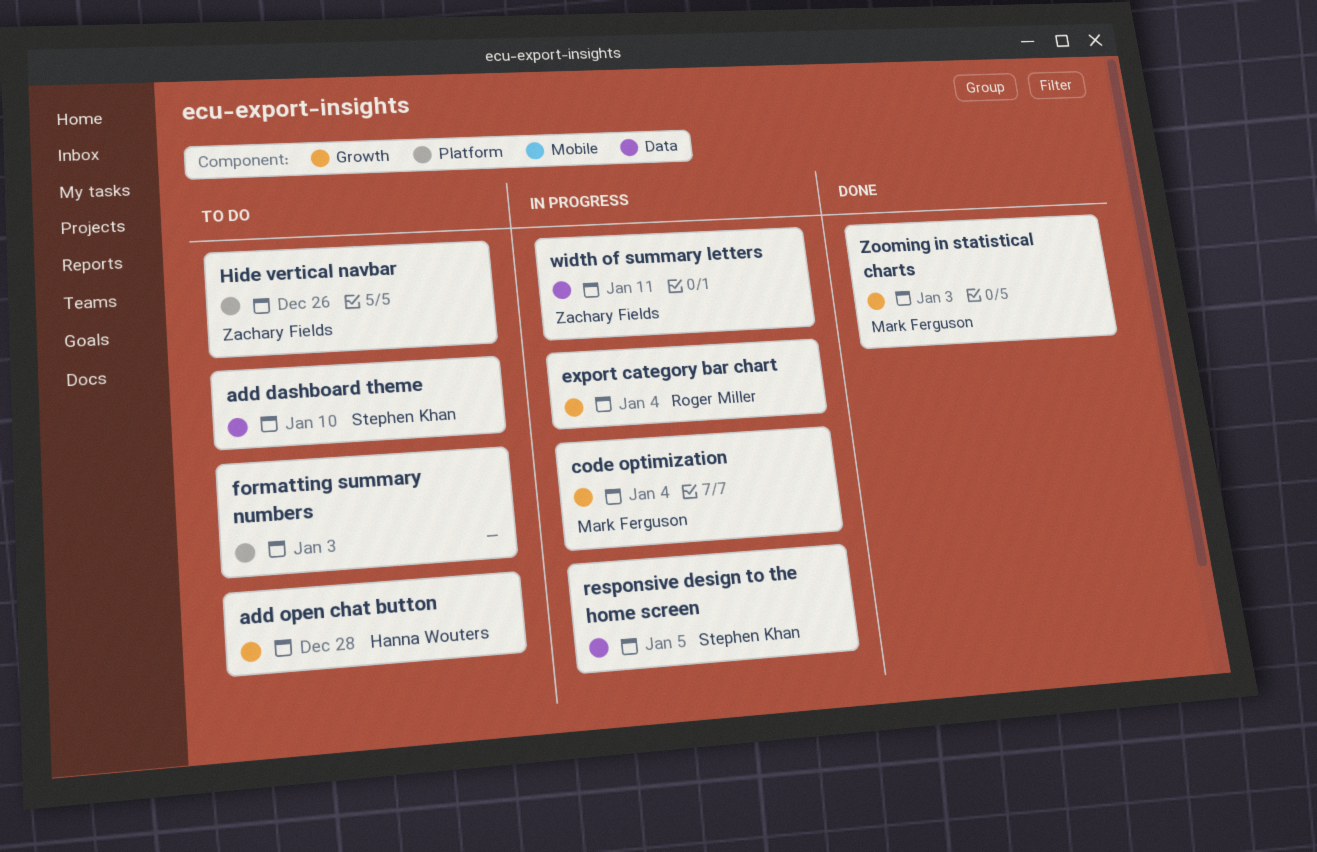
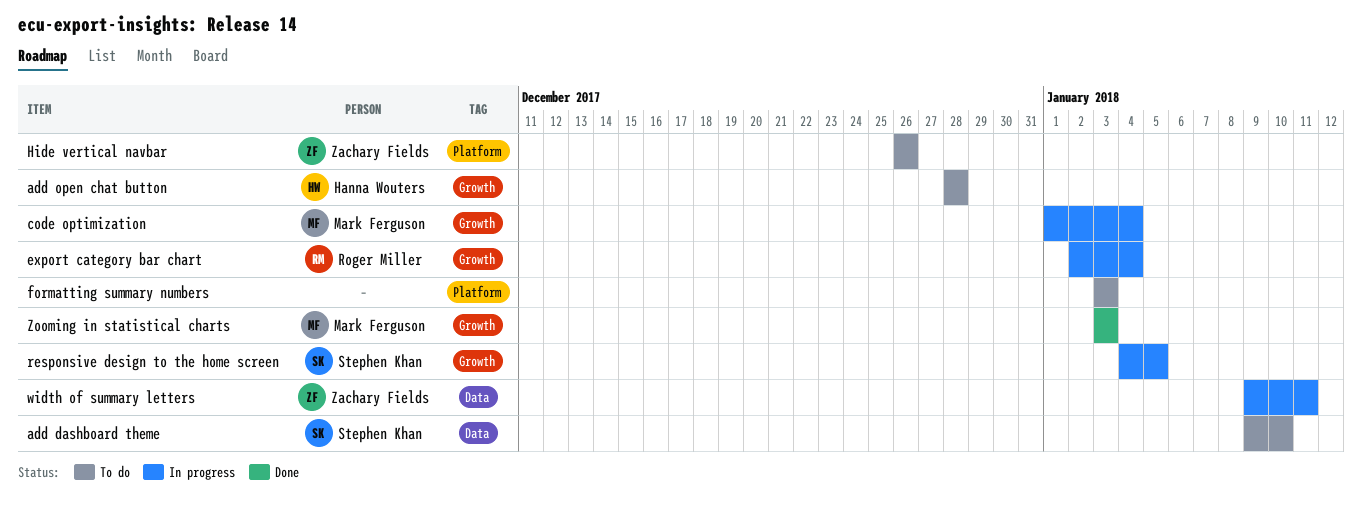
responsive design to the home screen, label: Data -> Growth

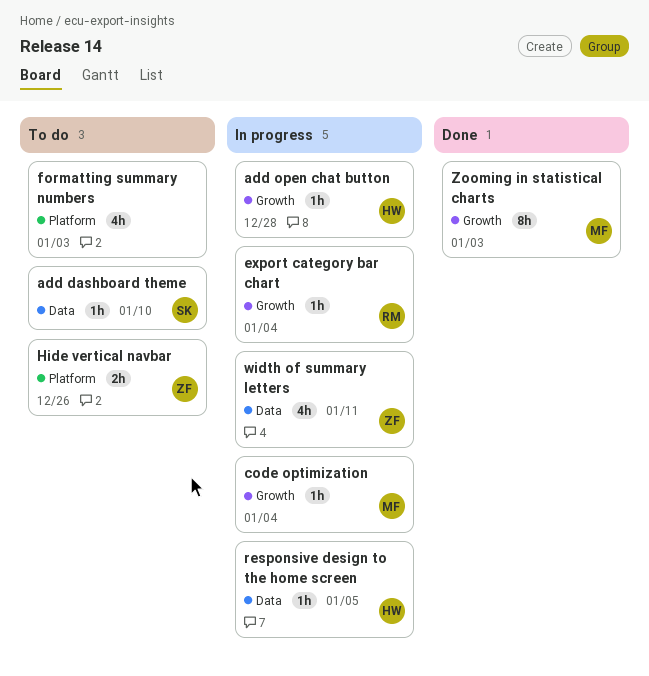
add open chat button, status: To do -> In progress
responsive design to the home screen, owner: Stephen Khan -> Hanna Wouters
responsive design to the home screen, label: Growth -> Data

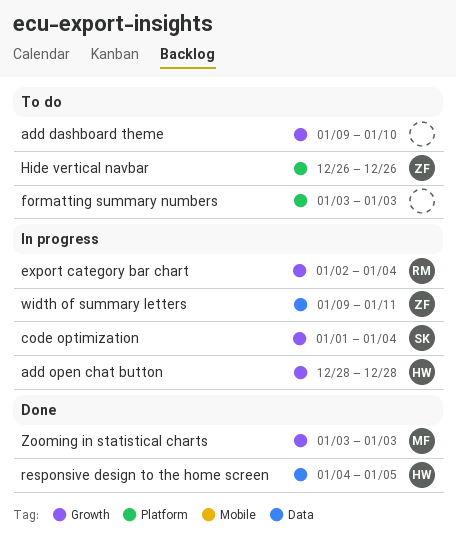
add dashboard theme, owner: SK -> none
add dashboard theme, label: Data -> Growth
code optimization, owner: MF -> SK
responsive design to the home screen, status: In progress -> Done

